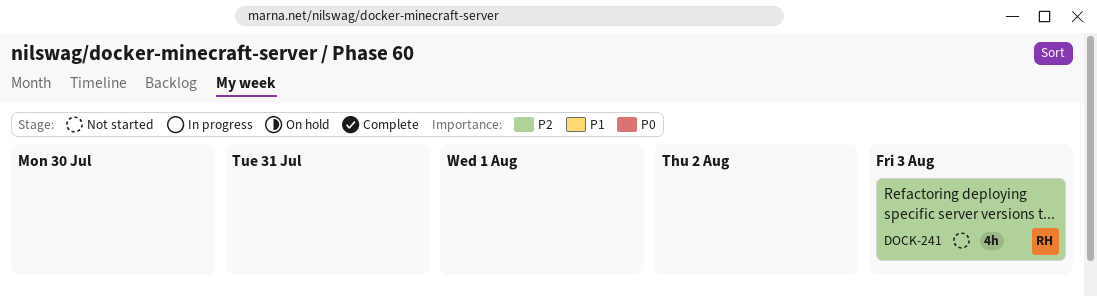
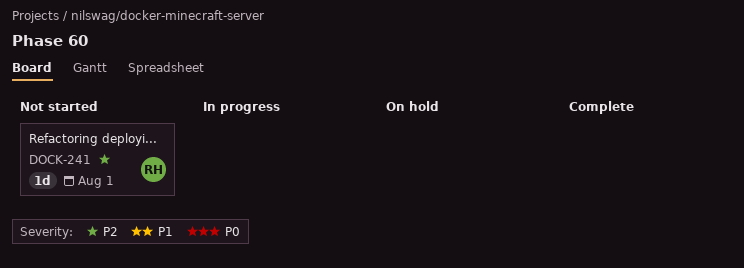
DOCK-241, estimate: 4h -> 1d
DOCK-241, due: Aug 3 -> Aug 1

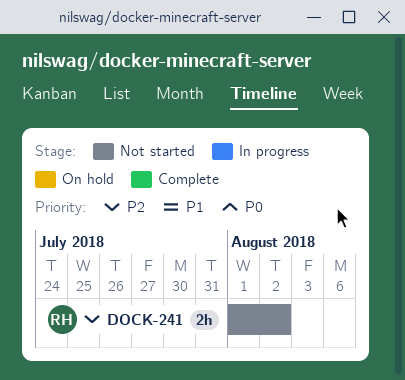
DOCK-241, estimate: 1d -> 2h
DOCK-241, due: Aug 1 -> Aug 2

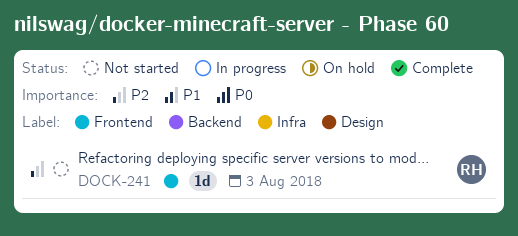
DOCK-241, estimate: 2h -> 1d
DOCK-241, due: Aug 2 -> Aug 3

